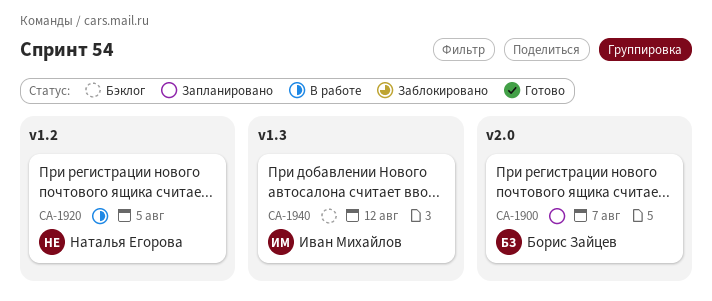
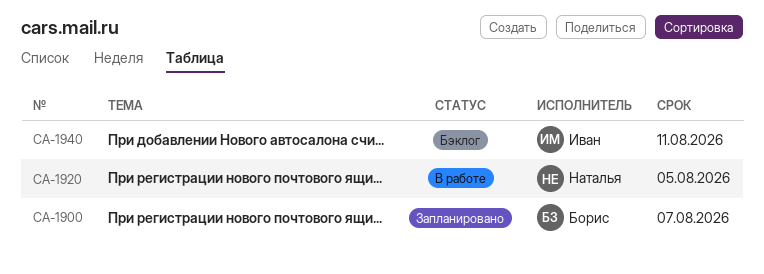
CA-1940, due: Aug 12 -> Aug 11

